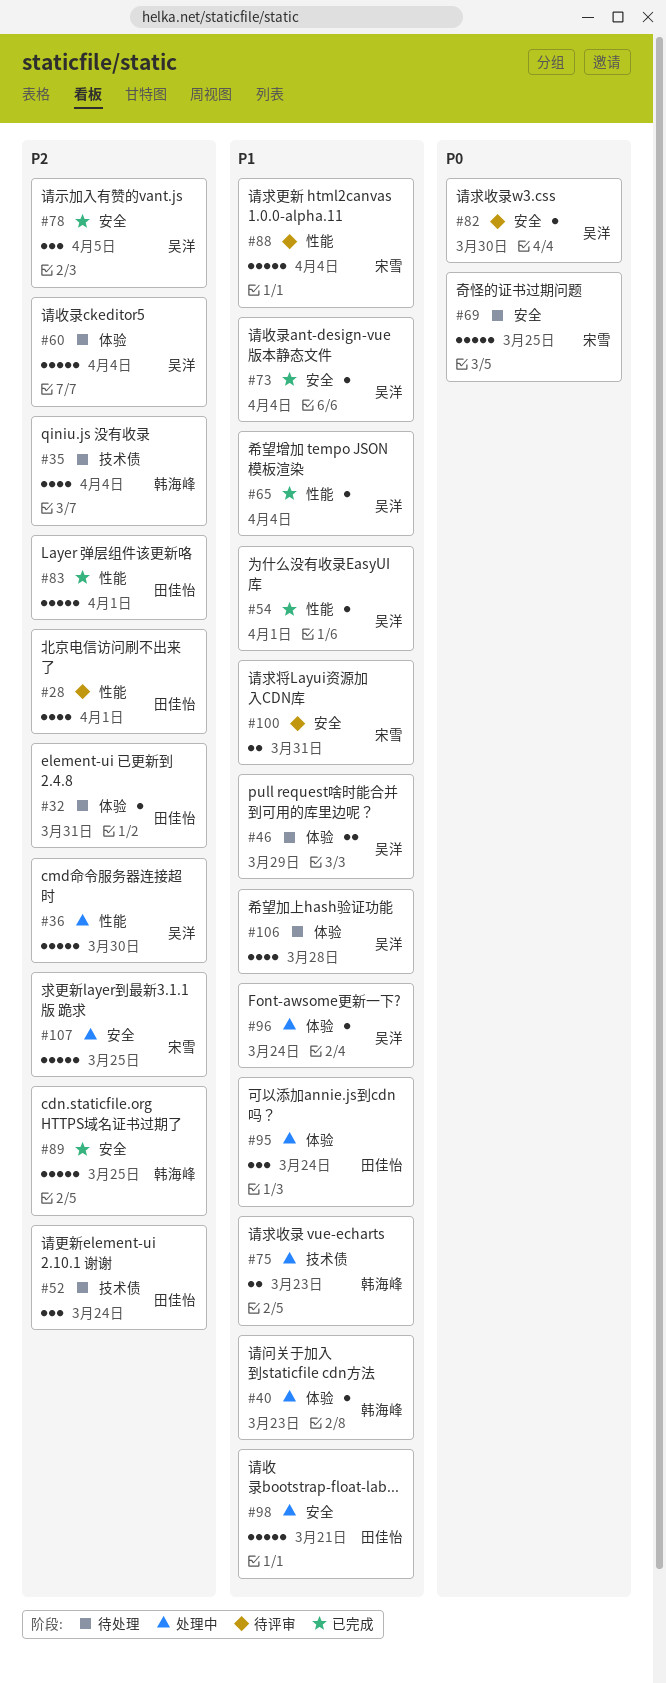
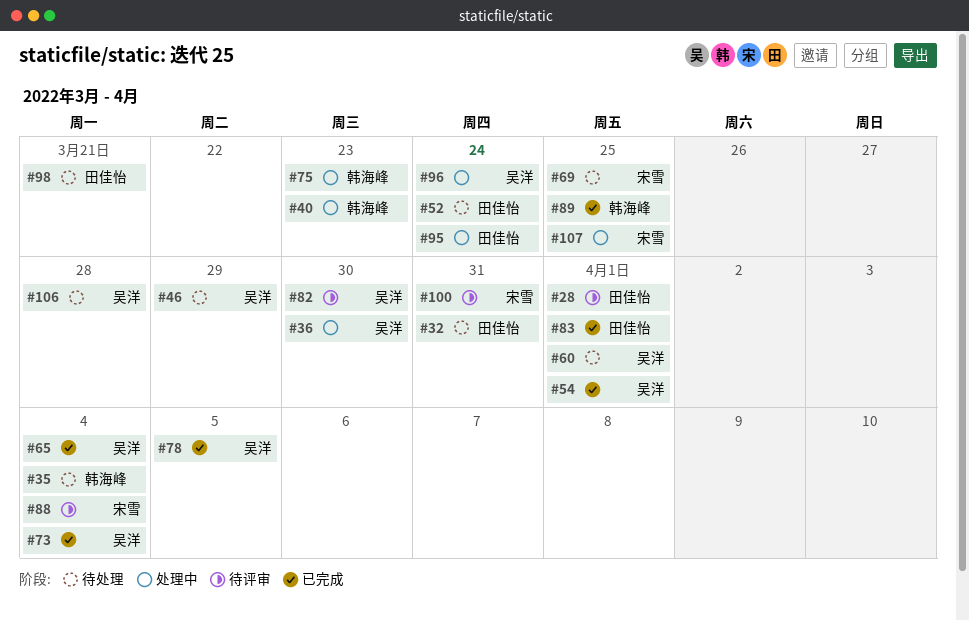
#60, due: Apr 4 -> Apr 1
#98, status: 处理中 -> 待处理

